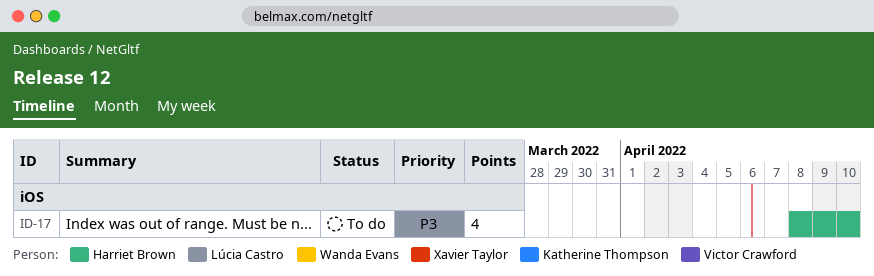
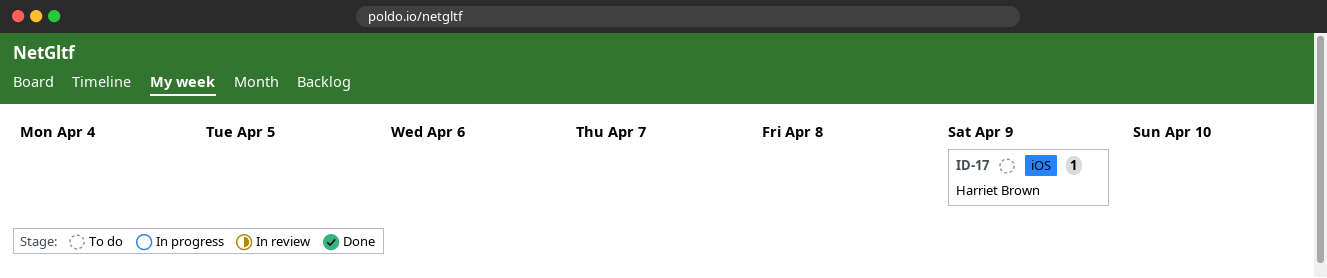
ID-17, estimate: 4 -> 1
ID-17, due: Apr 10 -> Apr 9

